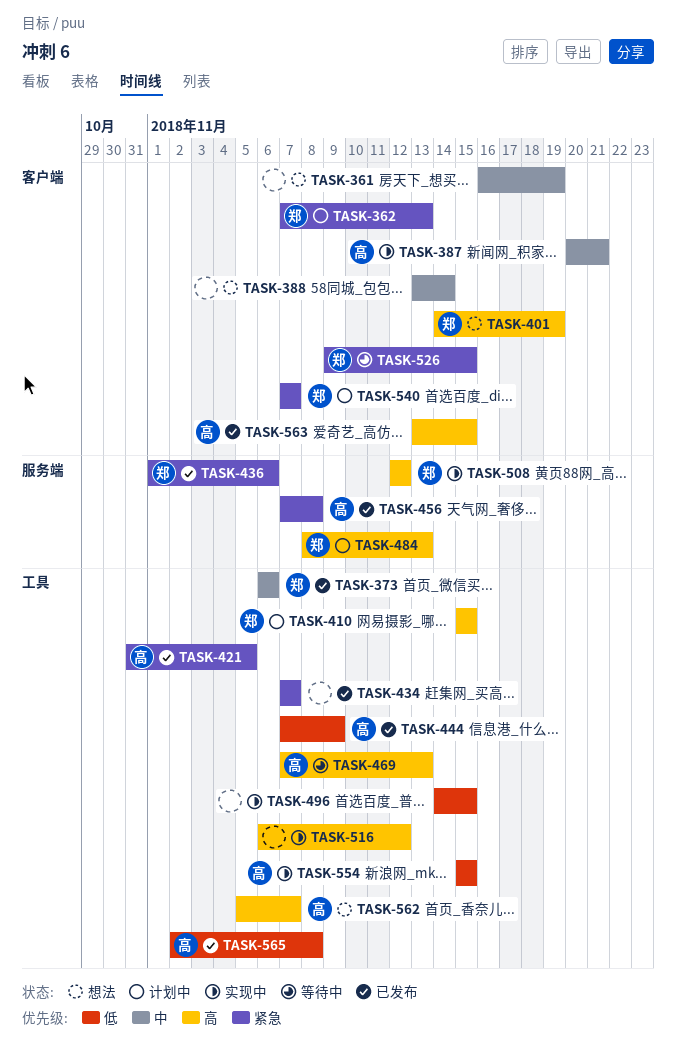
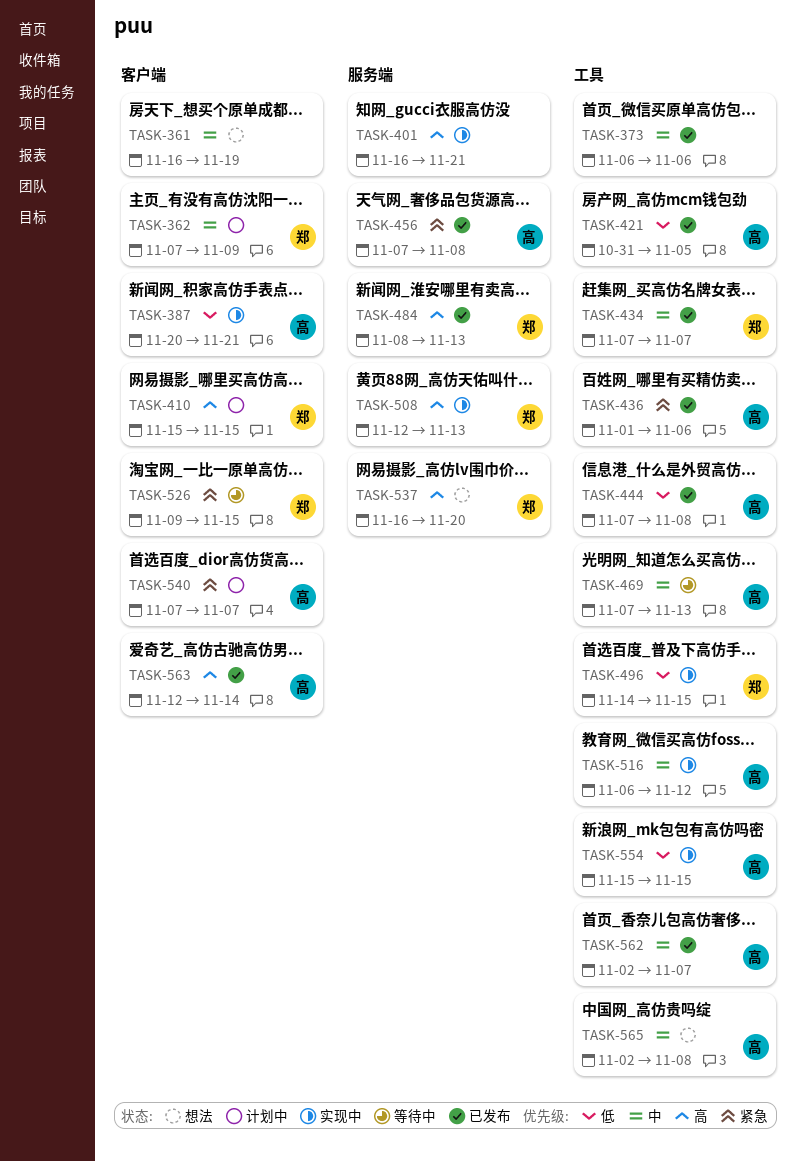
TASK-362, priority: 紧急 -> 中
TASK-362, due: Nov 13 -> Nov 9
TASK-373, owner: 郑 -> none
TASK-387, priority: 中 -> 低
TASK-388: present -> none
TASK-401, status: 想法 -> 实现中
TASK-401, owner: 郑 -> none
TASK-401, label: 客户端 -> 服务端
TASK-401, start: Nov 14 -> Nov 16
TASK-401, due: Nov 19 -> Nov 21
TASK-410, label: 工具 -> 客户端
TASK-421, priority: 紧急 -> 低
TASK-434, owner: none -> 郑
TASK-434, priority: 紧急 -> 中
TASK-436, owner: 郑 -> 高
TASK-436, label: 服务端 -> 工具
TASK-444, due: Nov 9 -> Nov 8
TASK-469, priority: 高 -> 中
TASK-484, status: 计划中 -> 已发布
TASK-496, owner: none -> 郑
TASK-508, due: Nov 12 -> Nov 13
TASK-516, owner: none -> 高
TASK-516, priority: 高 -> 中
TASK-537: none -> present
TASK-540, owner: 郑 -> 高
TASK-562, status: 想法 -> 已发布
TASK-562, priority: 高 -> 中
TASK-562, start: Nov 5 -> Nov 2
TASK-563, start: Nov 13 -> Nov 12
TASK-563, due: Nov 15 -> Nov 14
TASK-565, status: 已发布 -> 想法
TASK-565, priority: 低 -> 中

